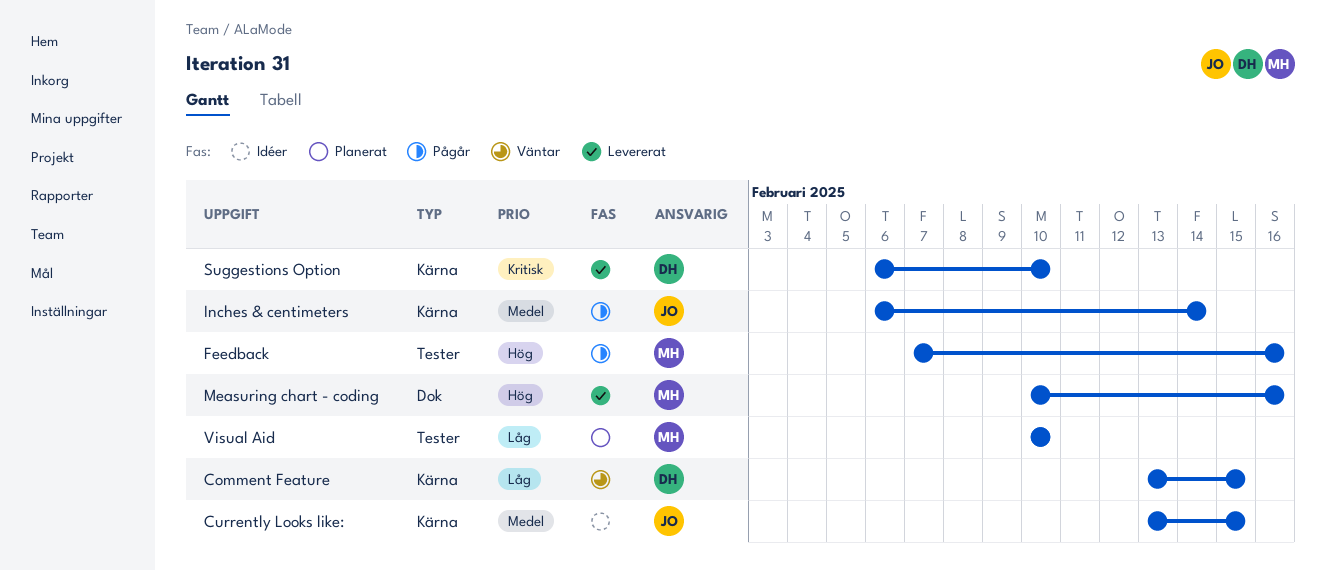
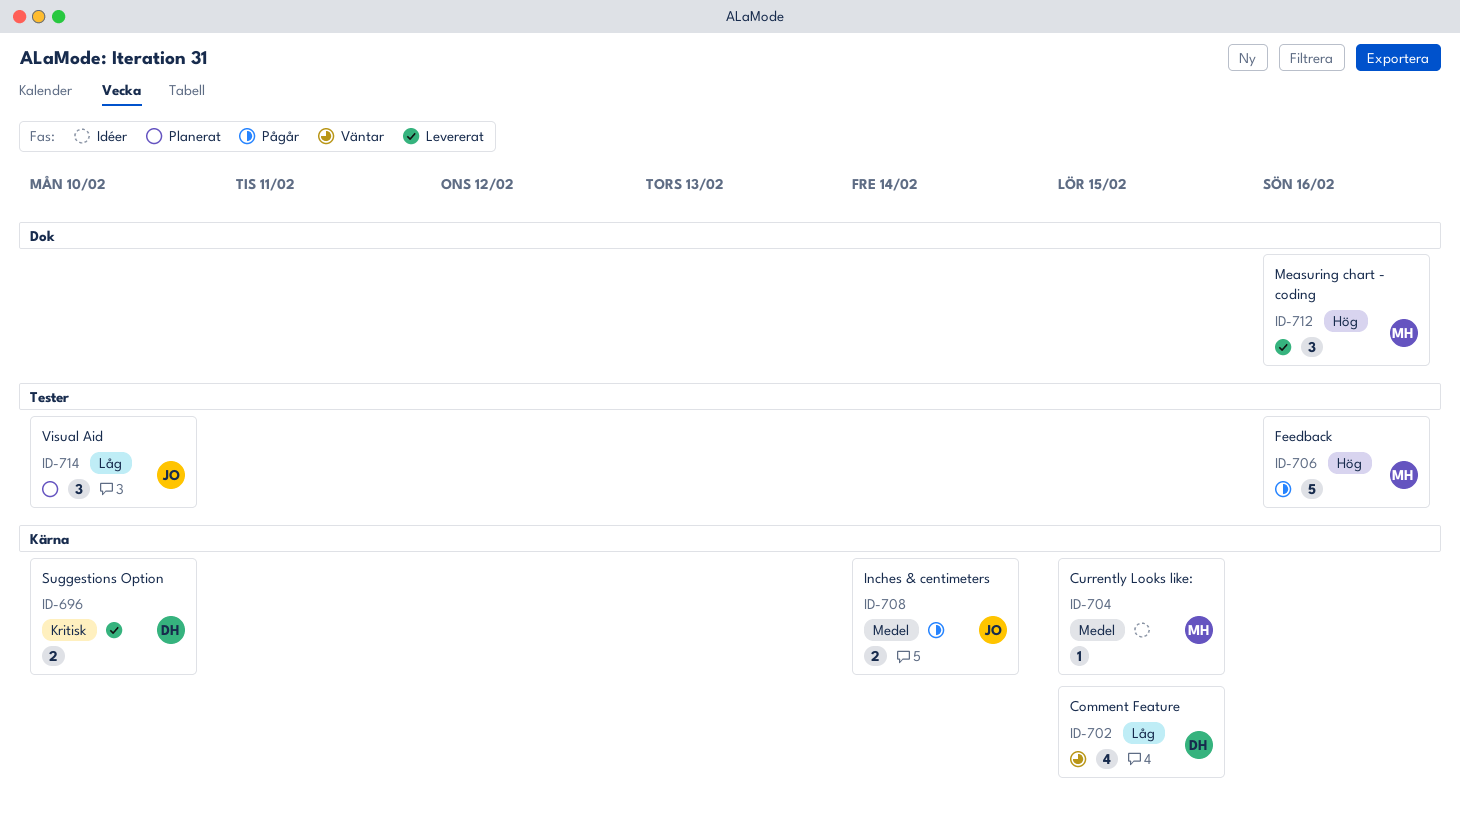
Currently Looks like:, owner: JO -> MH
Visual Aid, owner: MH -> JO

